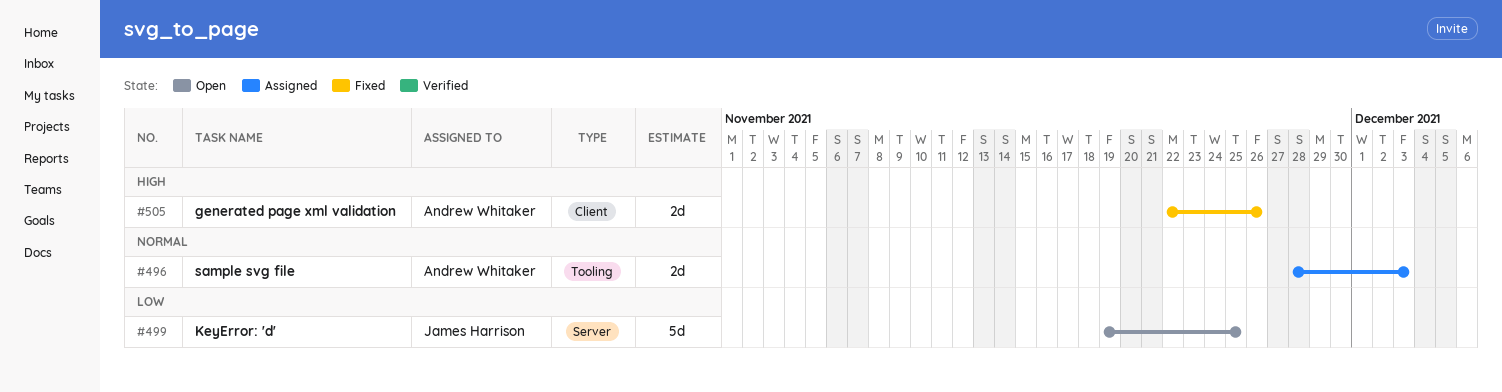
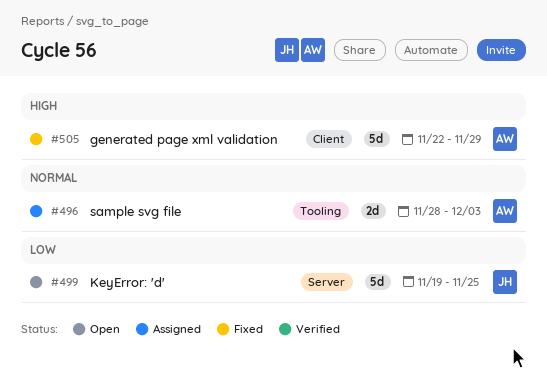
#505, estimate: 2d -> 5d
#505, due: Nov 26 -> Nov 29

